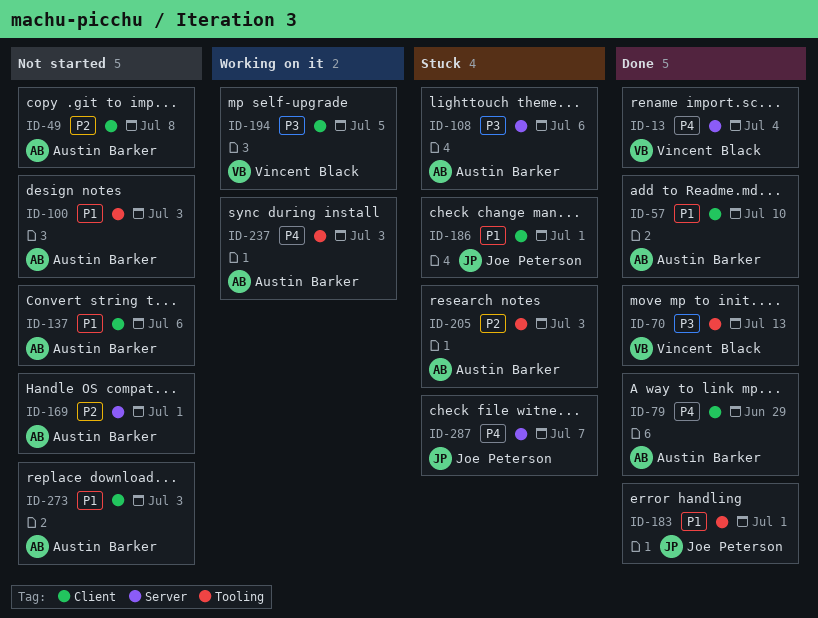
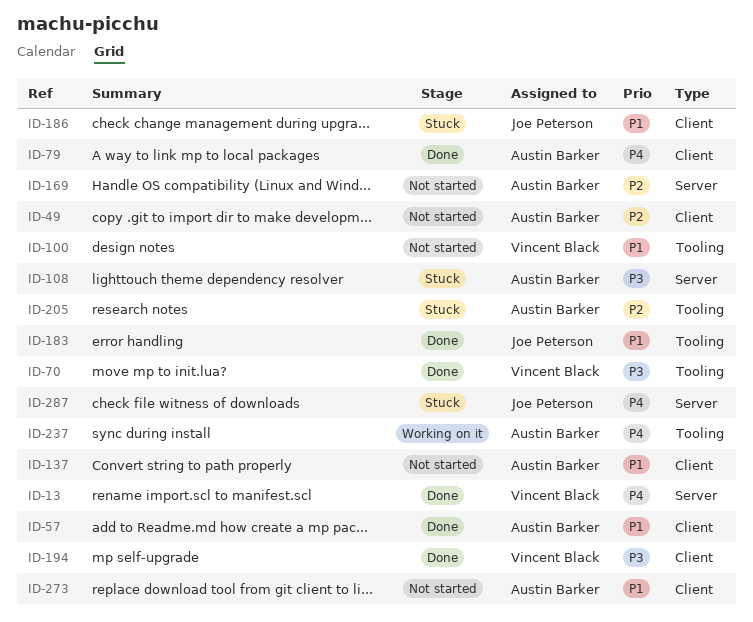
ID-100, owner: Austin Barker -> Vincent Black
ID-194, status: Working on it -> Done

